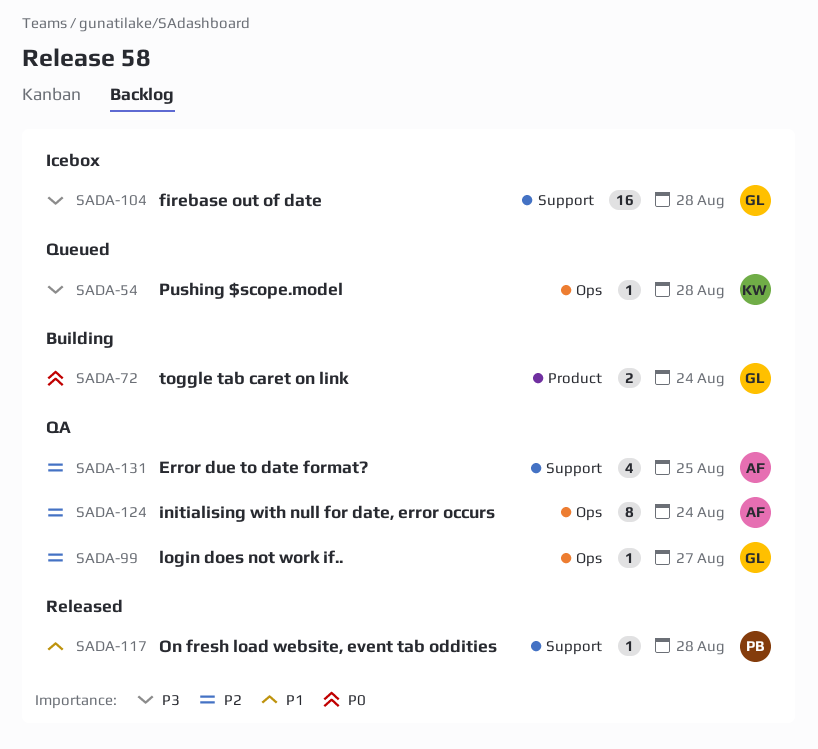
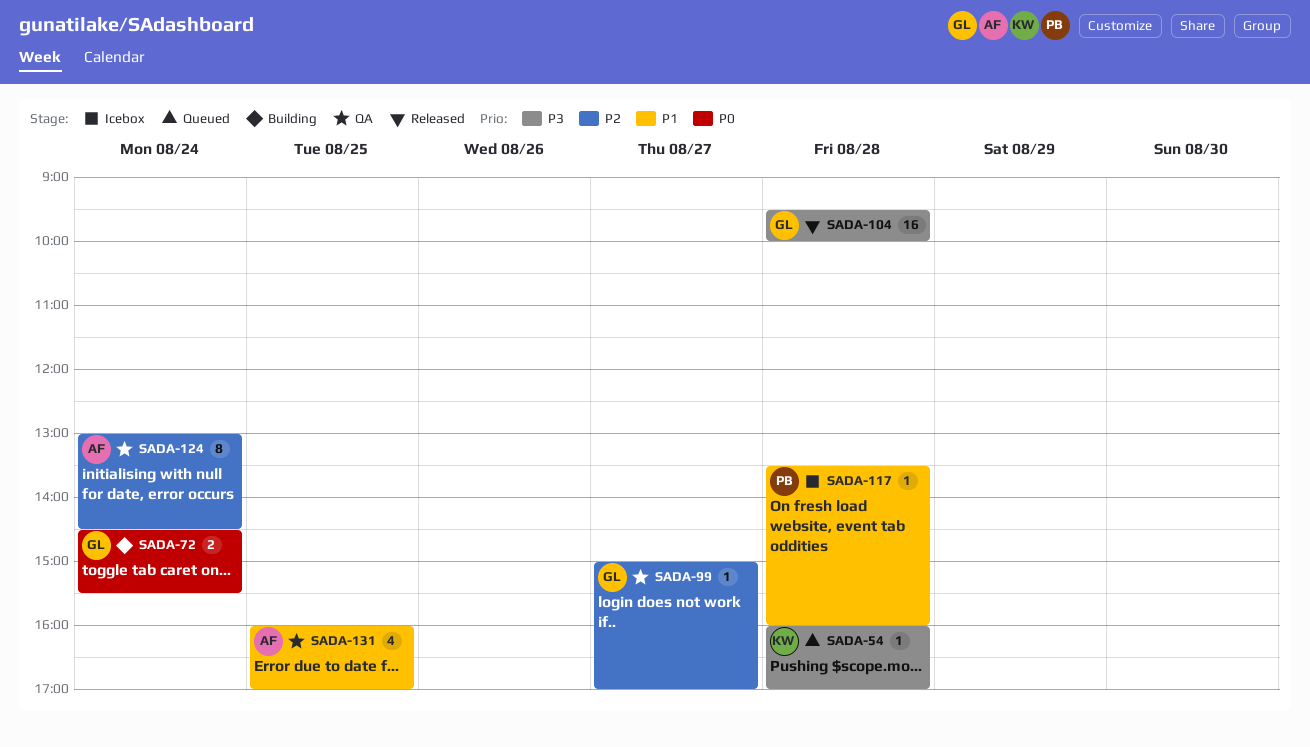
SADA-104, status: Icebox -> Released
SADA-117, status: Released -> Icebox
SADA-131, priority: P2 -> P1

